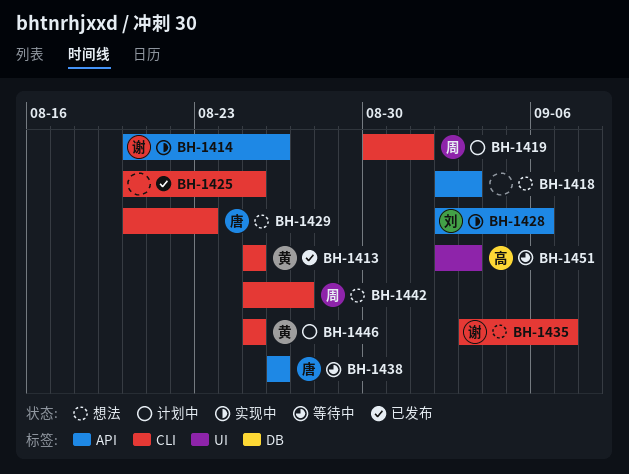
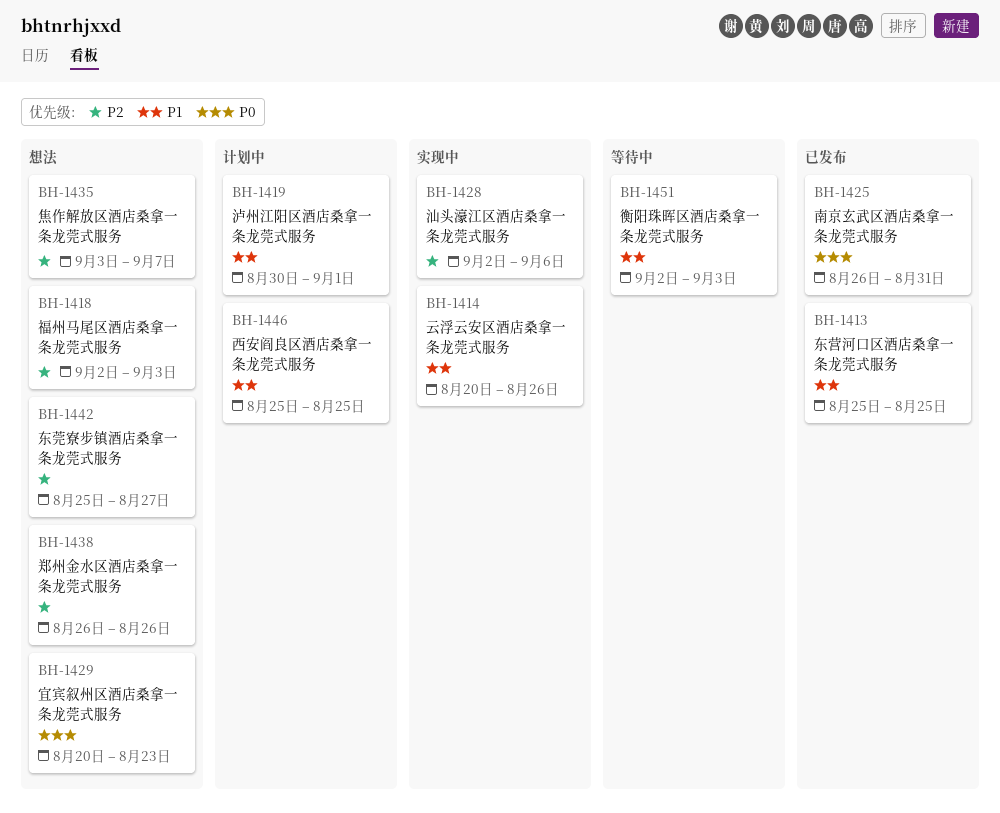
BH-1425, start: Aug 20 -> Aug 26
BH-1425, due: Aug 25 -> Aug 31
BH-1438, status: 等待中 -> 想法

